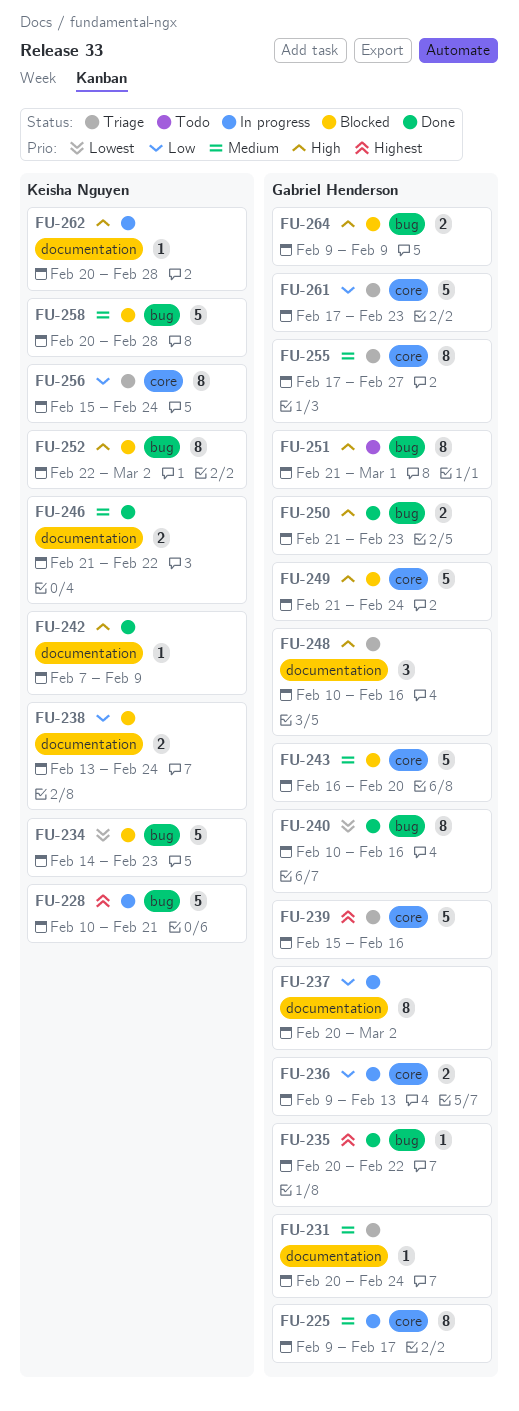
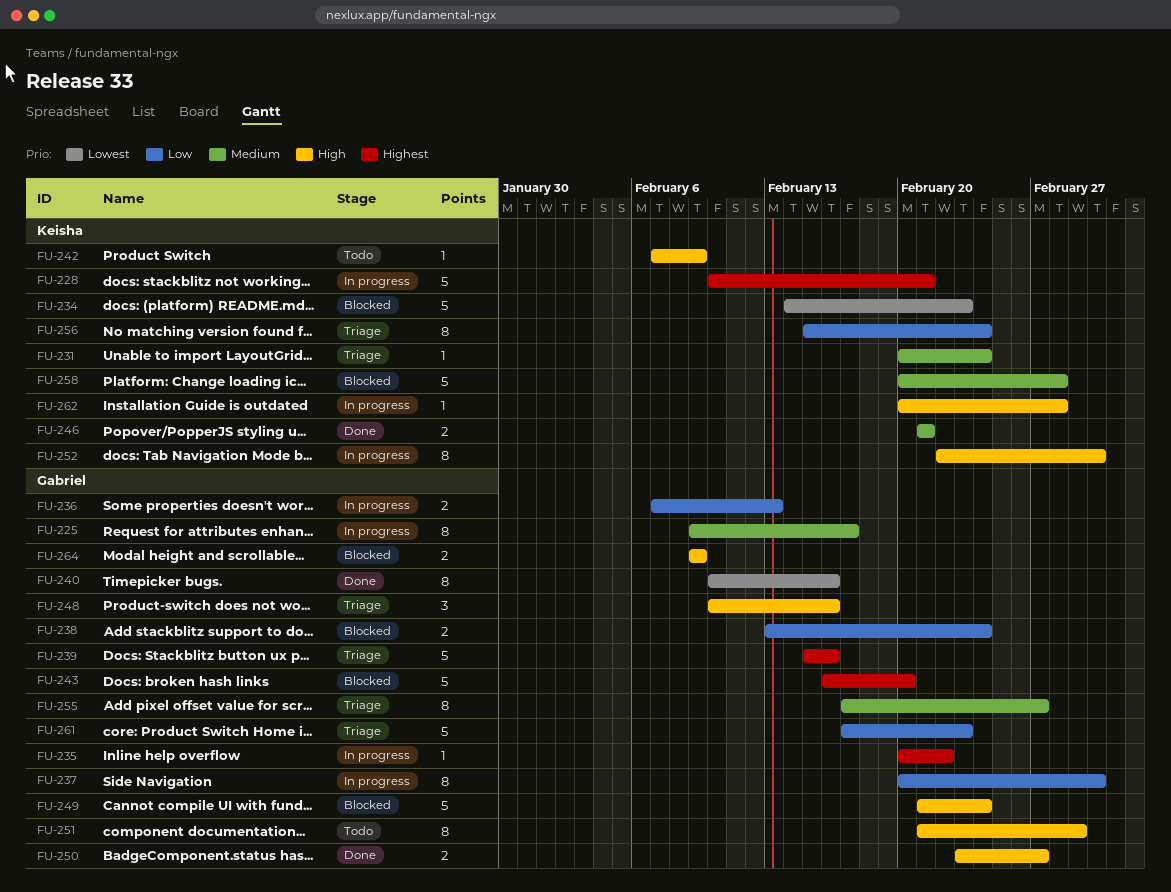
FU-231, owner: Gabriel Henderson -> Keisha Nguyen
FU-235, status: Done -> In progress
FU-236, start: Feb 9 -> Feb 7
FU-238, owner: Keisha Nguyen -> Gabriel Henderson
FU-242, status: Done -> Todo
FU-243, priority: Medium -> Highest
FU-246, due: Feb 22 -> Feb 21
FU-250, start: Feb 21 -> Feb 23
FU-250, due: Feb 23 -> Feb 27
FU-252, status: Blocked -> In progress

